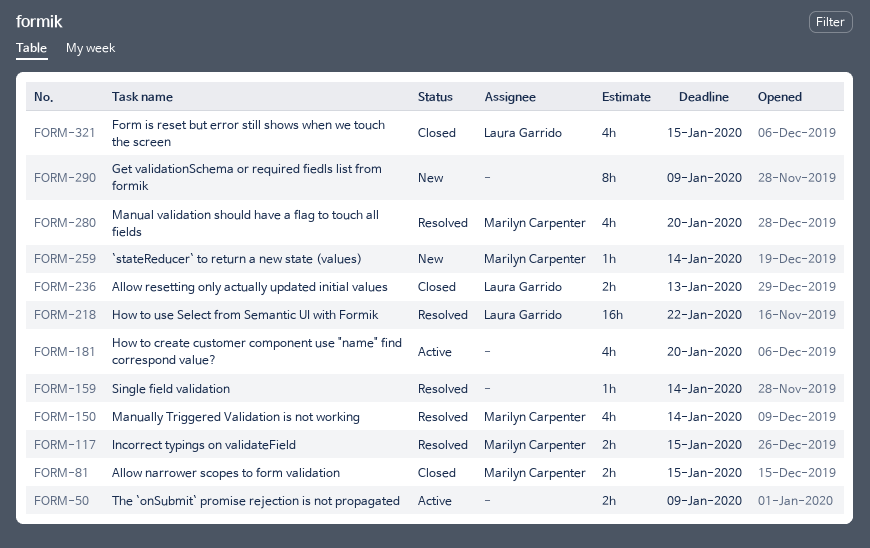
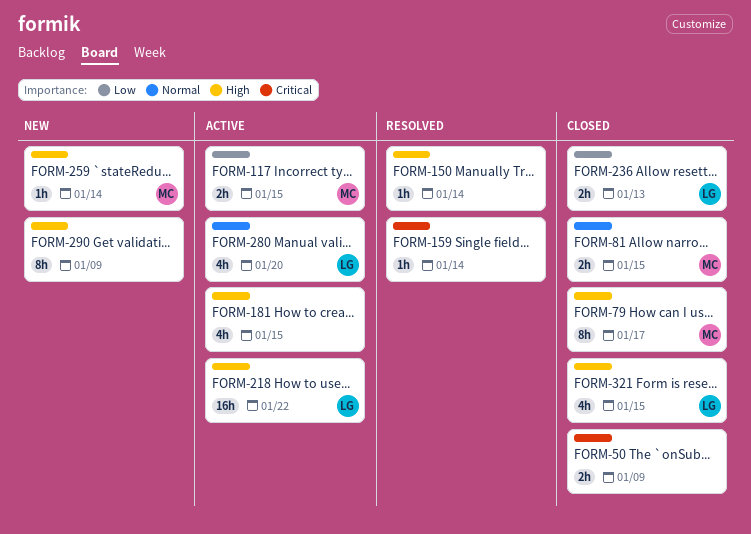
FORM-50, status: Active -> Closed
FORM-79: none -> present
FORM-117, status: Resolved -> Active
FORM-150, owner: Marilyn Carpenter -> none
FORM-150, estimate: 4h -> 1h
FORM-181, due: Jan 20 -> Jan 15
FORM-218, status: Resolved -> Active
FORM-280, status: Resolved -> Active
FORM-280, owner: Marilyn Carpenter -> Laura Garrido

